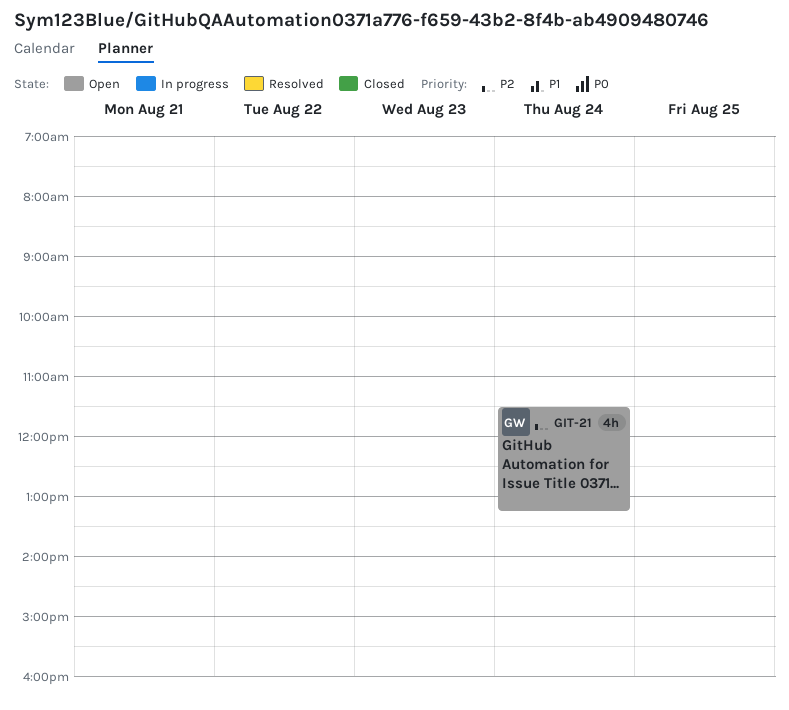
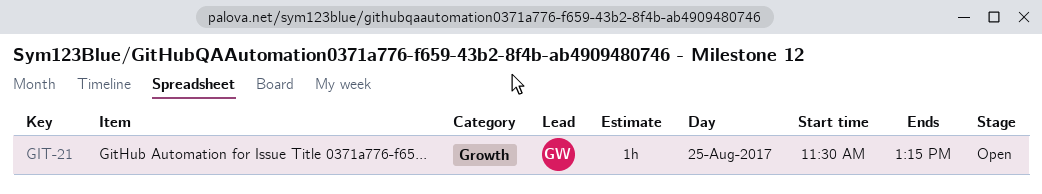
GIT-21, estimate: 4h -> 1h
GIT-21, day: Aug 24 -> Aug 25

